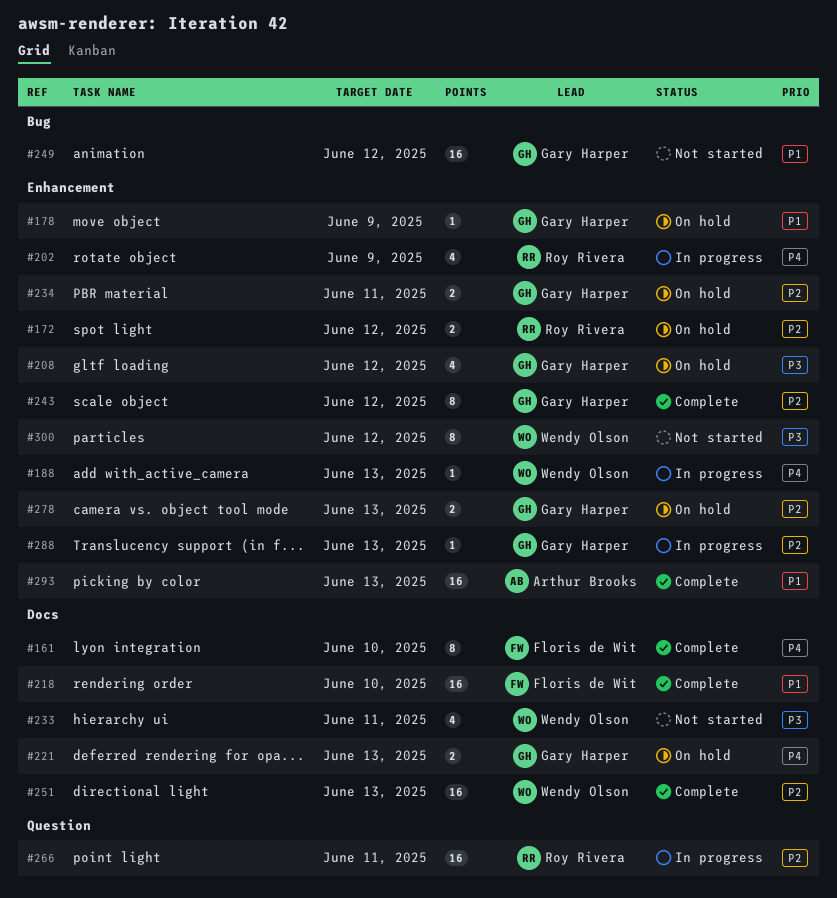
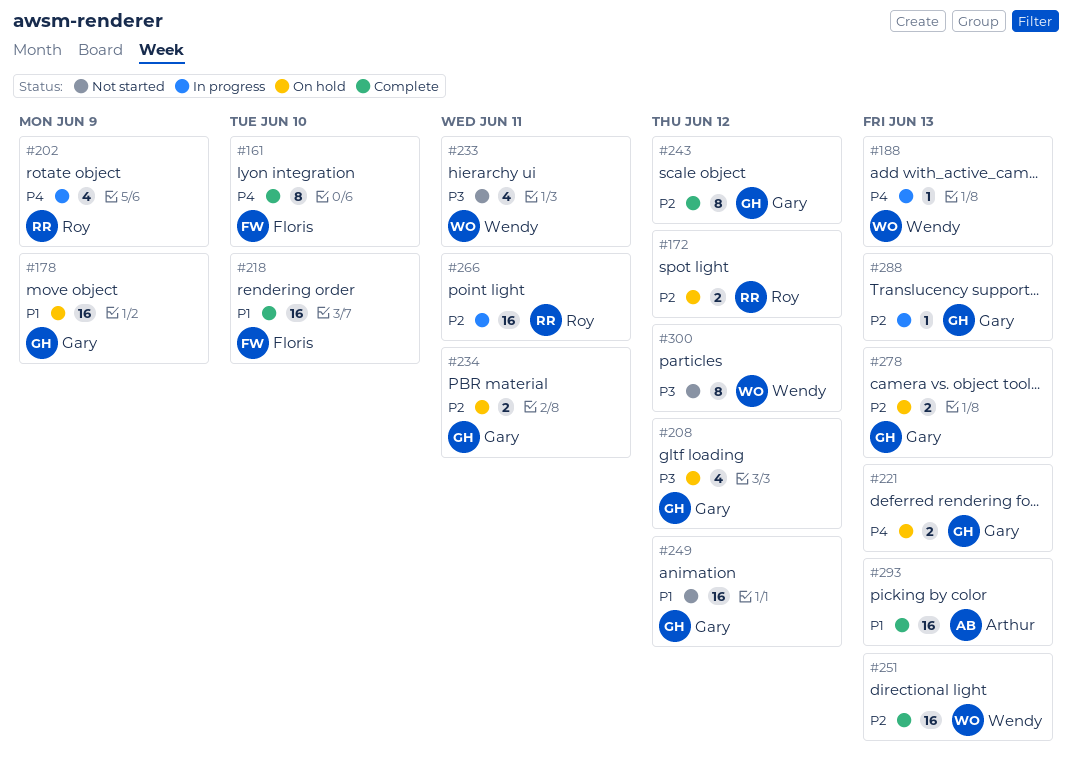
#178, estimate: 1 -> 16

